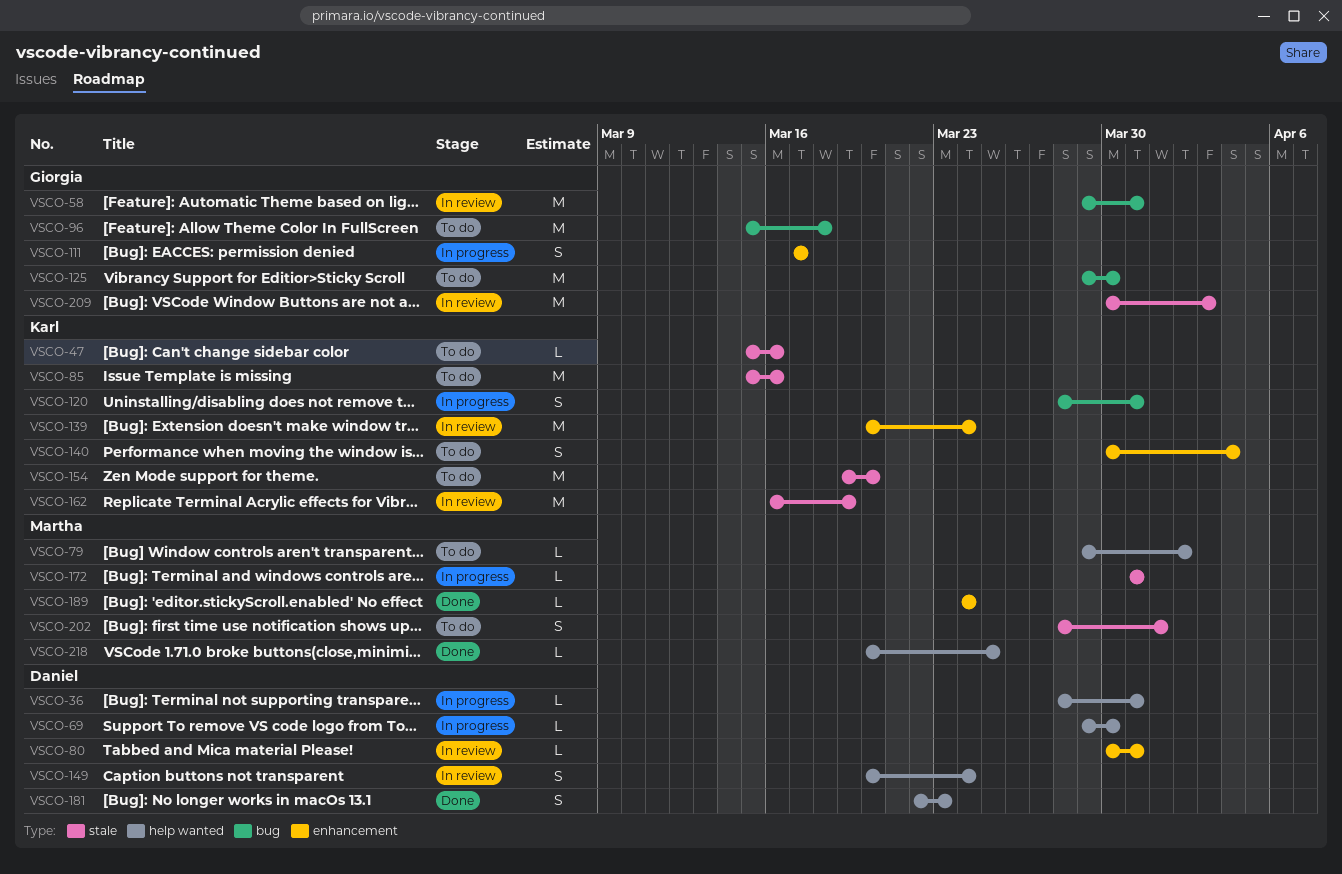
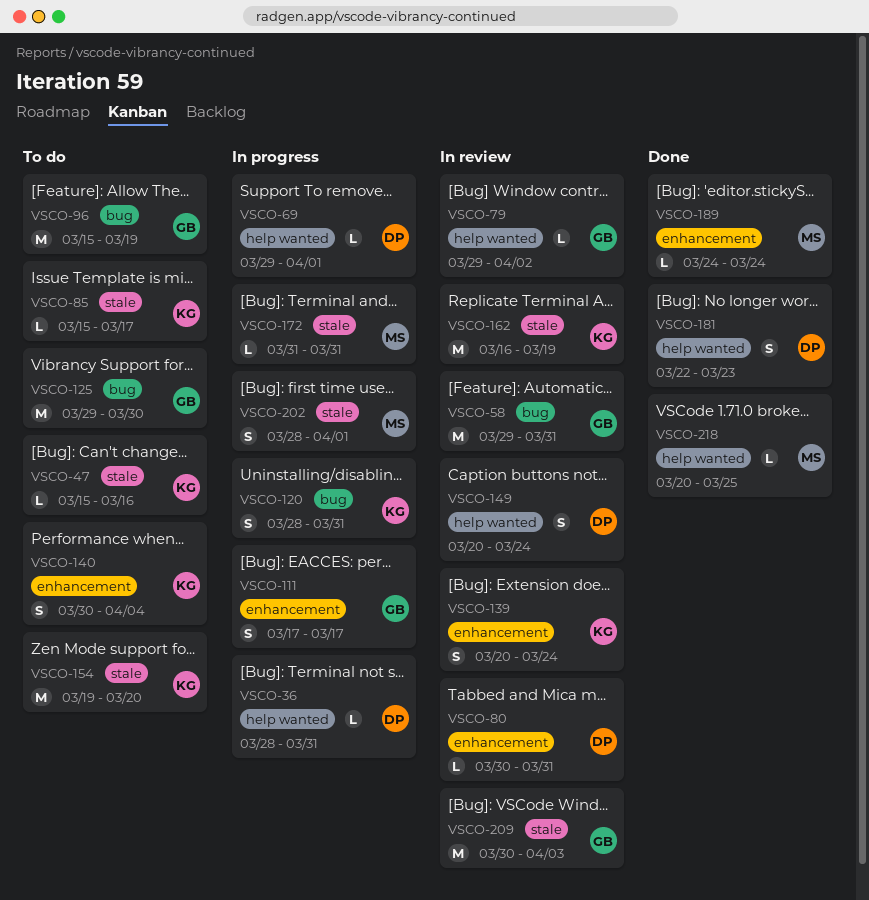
VSCO-69, due: Mar 30 -> Apr 1
VSCO-79, status: To do -> In review
VSCO-79, owner: Martha -> Giorgia
VSCO-85, estimate: M -> L
VSCO-85, due: Mar 16 -> Mar 17
VSCO-96, due: Mar 18 -> Mar 19
VSCO-139, estimate: M -> S
VSCO-202, status: To do -> In progress

